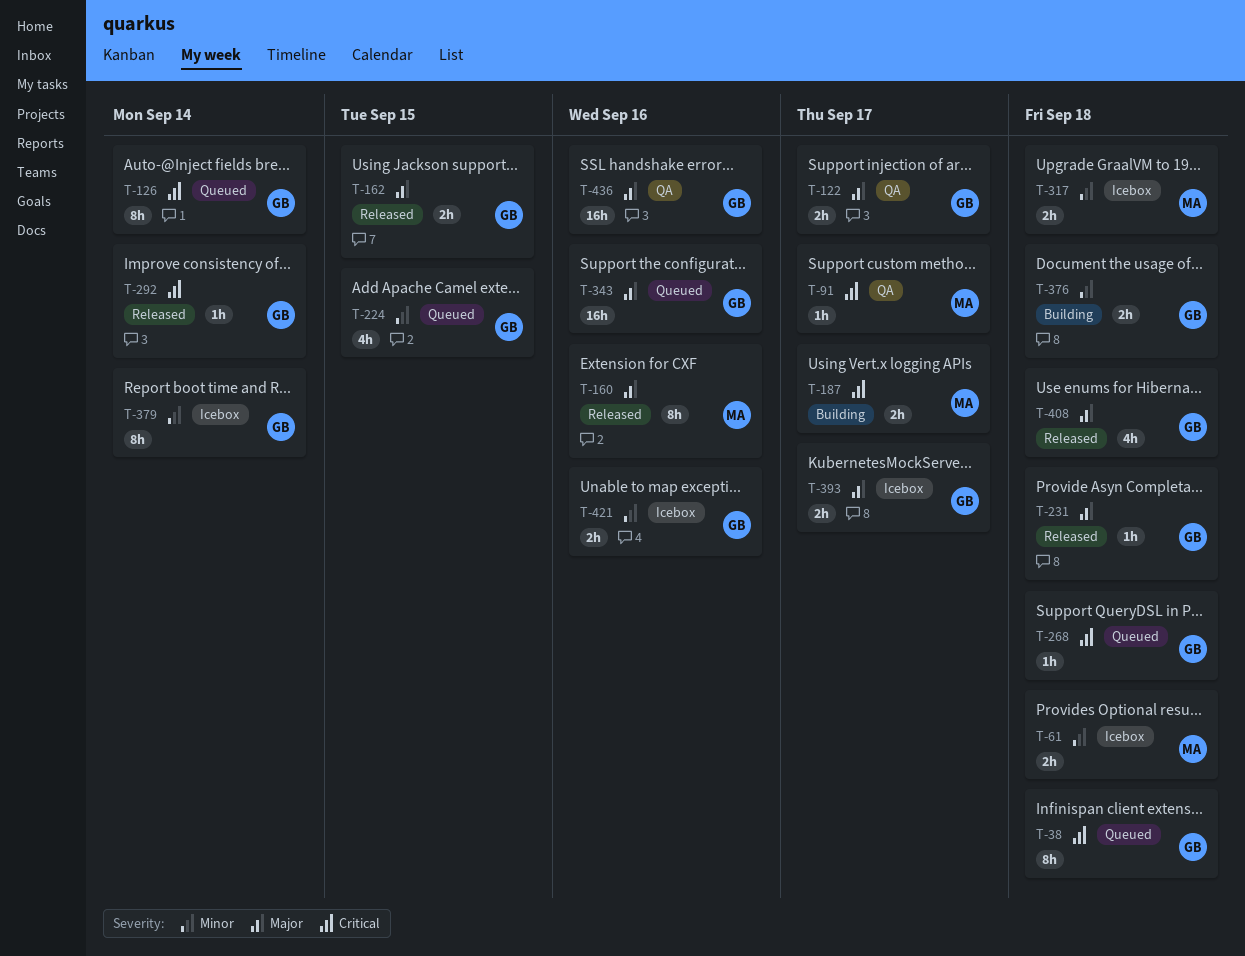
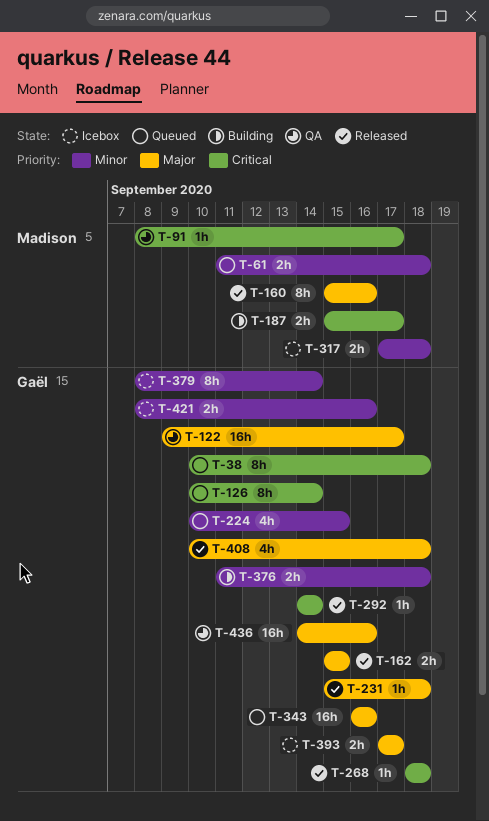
T-61, status: Icebox -> Queued
T-122, estimate: 2h -> 16h
T-268, status: Queued -> Released

